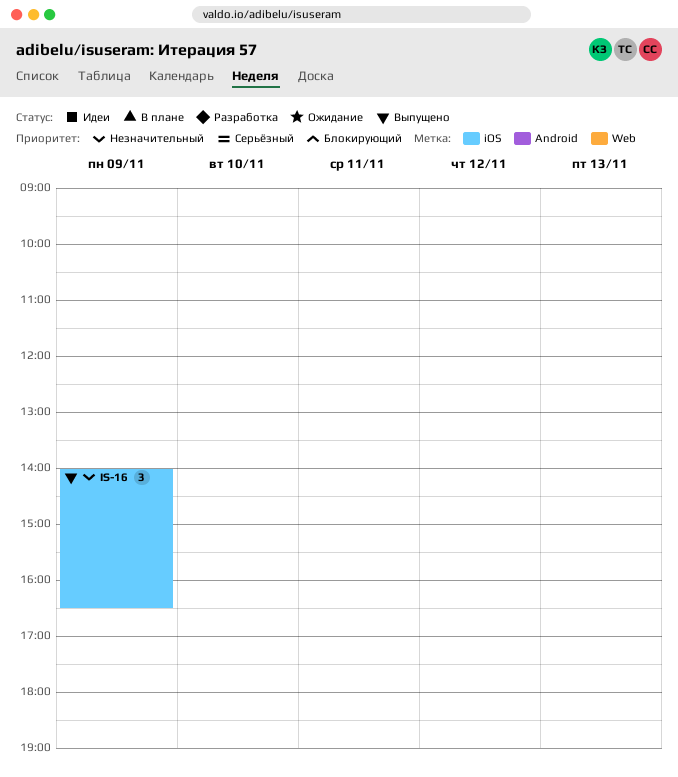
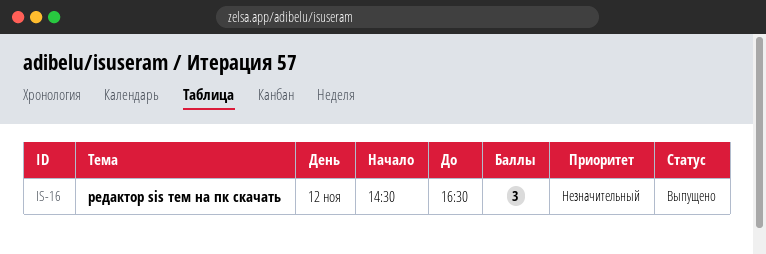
IS-16, day: Nov 9 -> Nov 12
IS-16, begins: 14:00 -> 14:30

